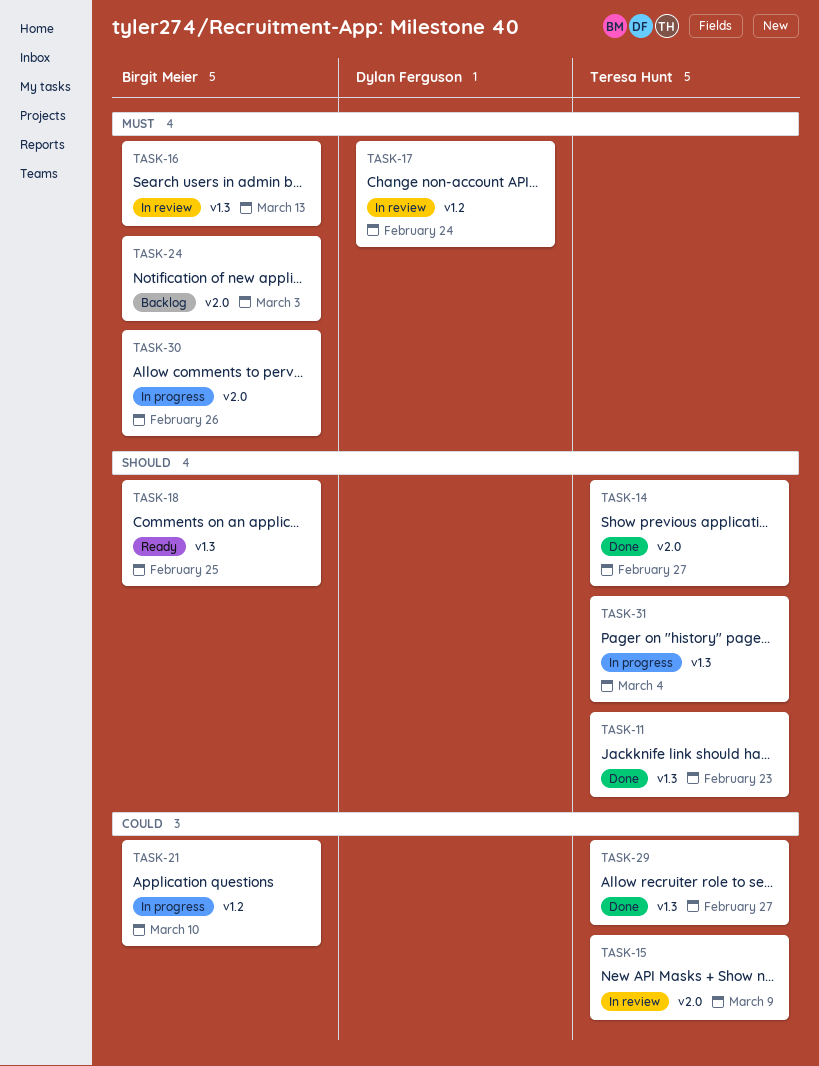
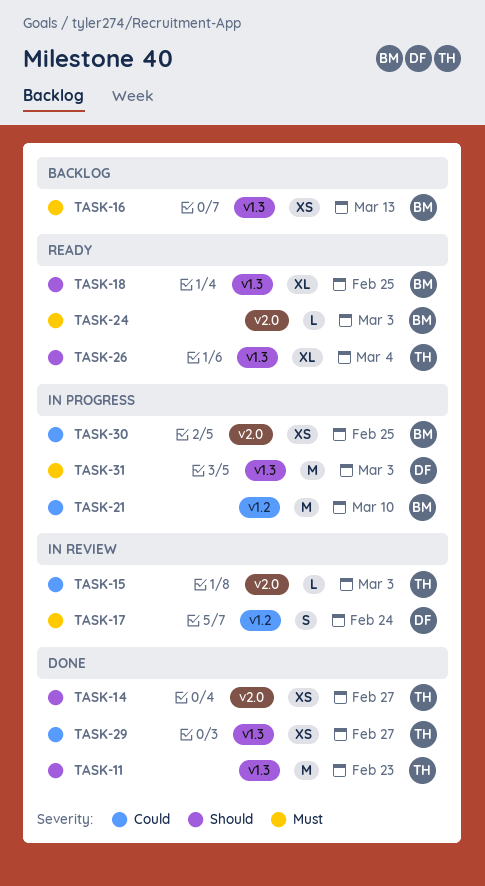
TASK-15, due: Mar 9 -> Mar 3
TASK-16, status: In review -> Backlog
TASK-24, status: Backlog -> Ready
TASK-26: none -> present
TASK-30, priority: Must -> Could
TASK-30, due: Feb 26 -> Feb 25
TASK-31, owner: Teresa Hunt -> Dylan Ferguson
TASK-31, priority: Should -> Must
TASK-31, due: Mar 4 -> Mar 3

